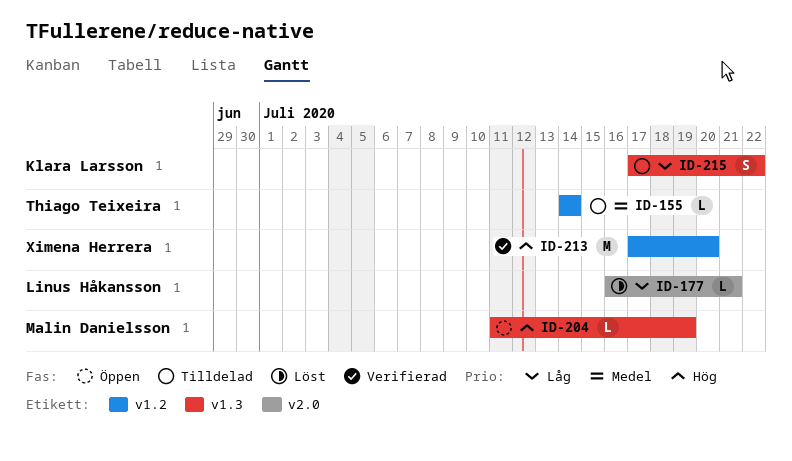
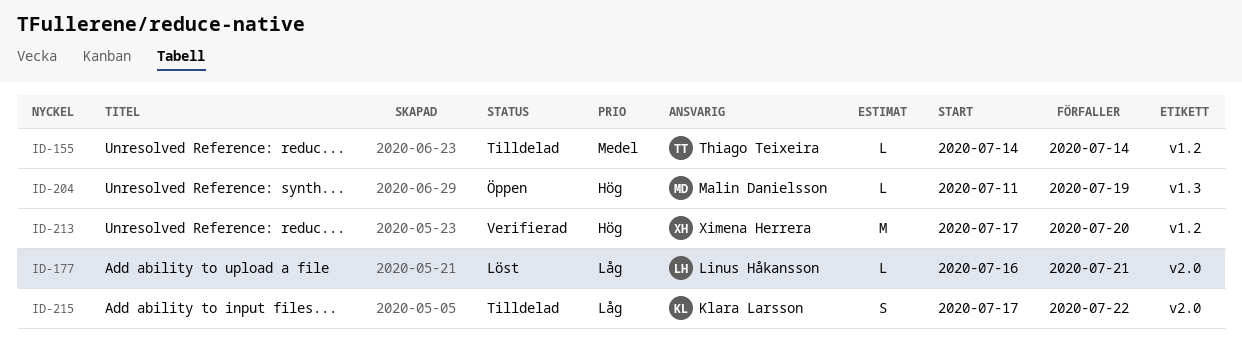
ID-215, label: v1.3 -> v2.0

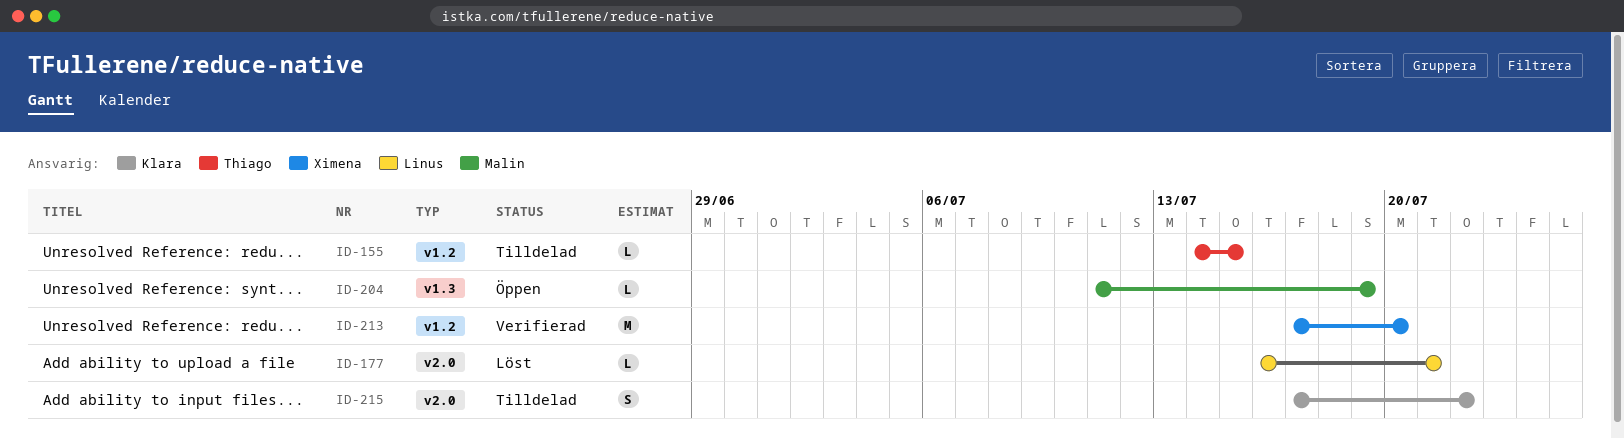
ID-155, due: Jul 14 -> Jul 15

